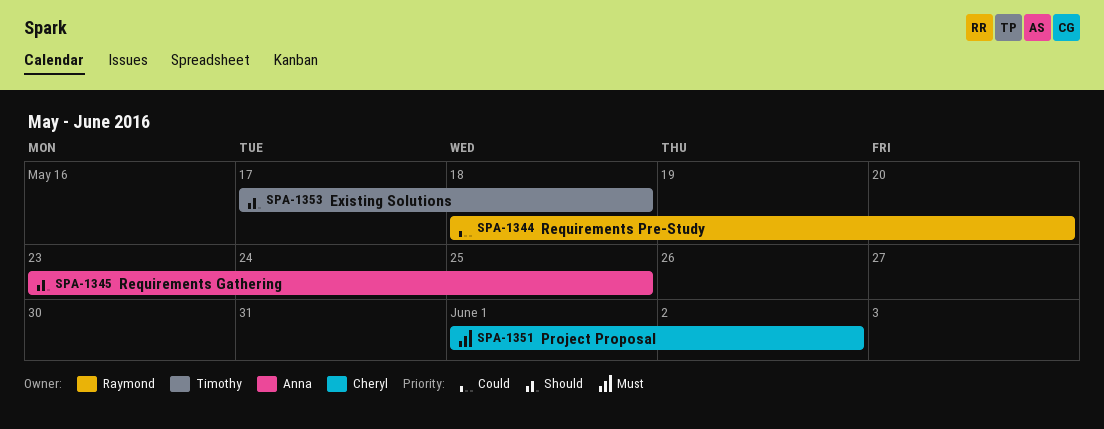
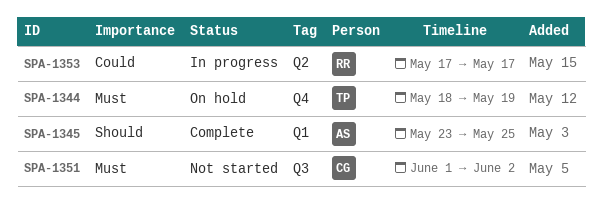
SPA-1344, owner: Raymond -> Timothy
SPA-1344, priority: Could -> Must
SPA-1344, due: May 20 -> May 19
SPA-1353, owner: Timothy -> Raymond
SPA-1353, priority: Should -> Could
SPA-1353, due: May 18 -> May 17

